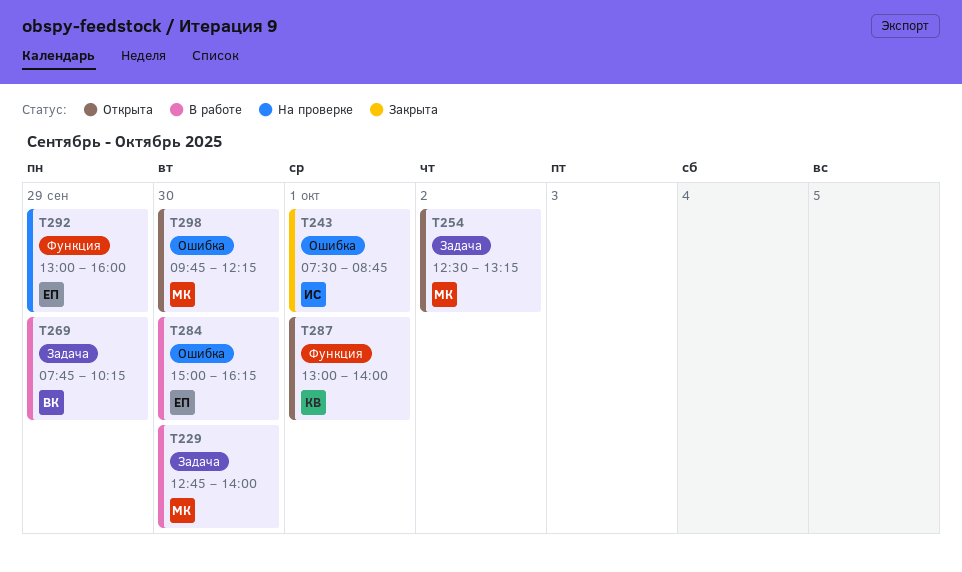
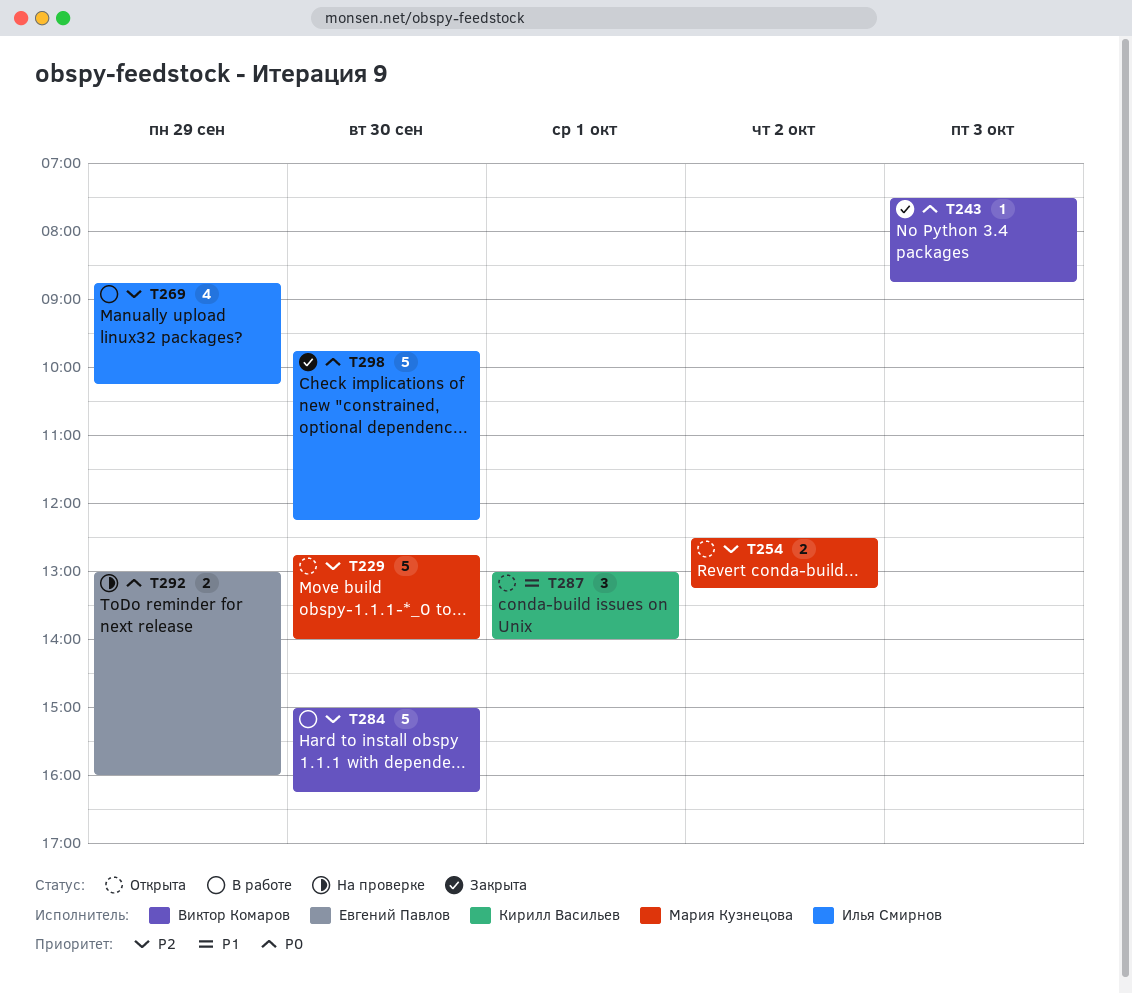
T229, status: В работе -> Открыта
T243, owner: Илья Смирнов -> Виктор Комаров
T243, day: Oct 1 -> Oct 3
T269, owner: Виктор Комаров -> Илья Смирнов
T269, begins: 07:45 -> 08:45
T284, owner: Евгений Павлов -> Виктор Комаров
T298, status: Открыта -> Закрыта
T298, owner: Мария Кузнецова -> Илья Смирнов

